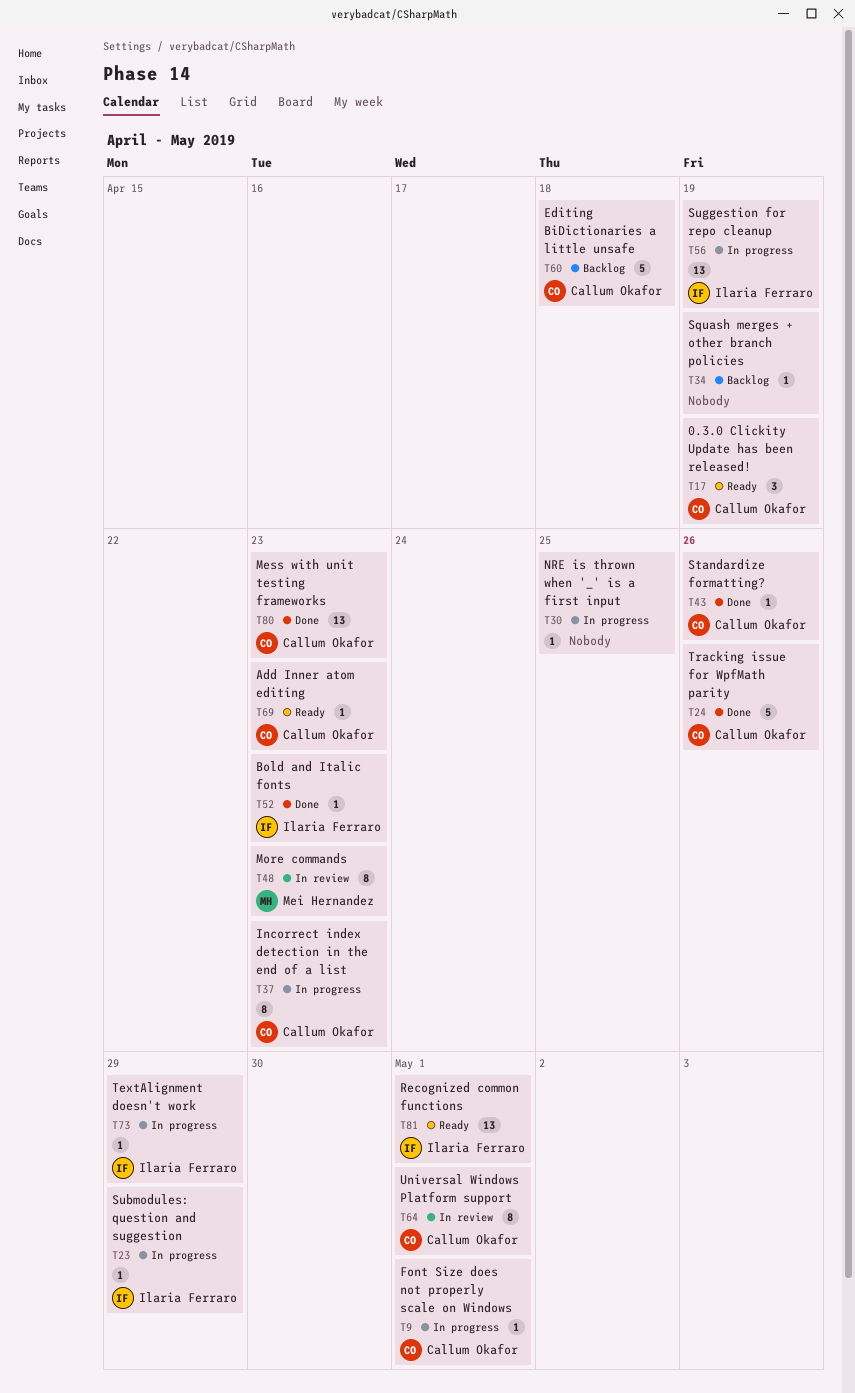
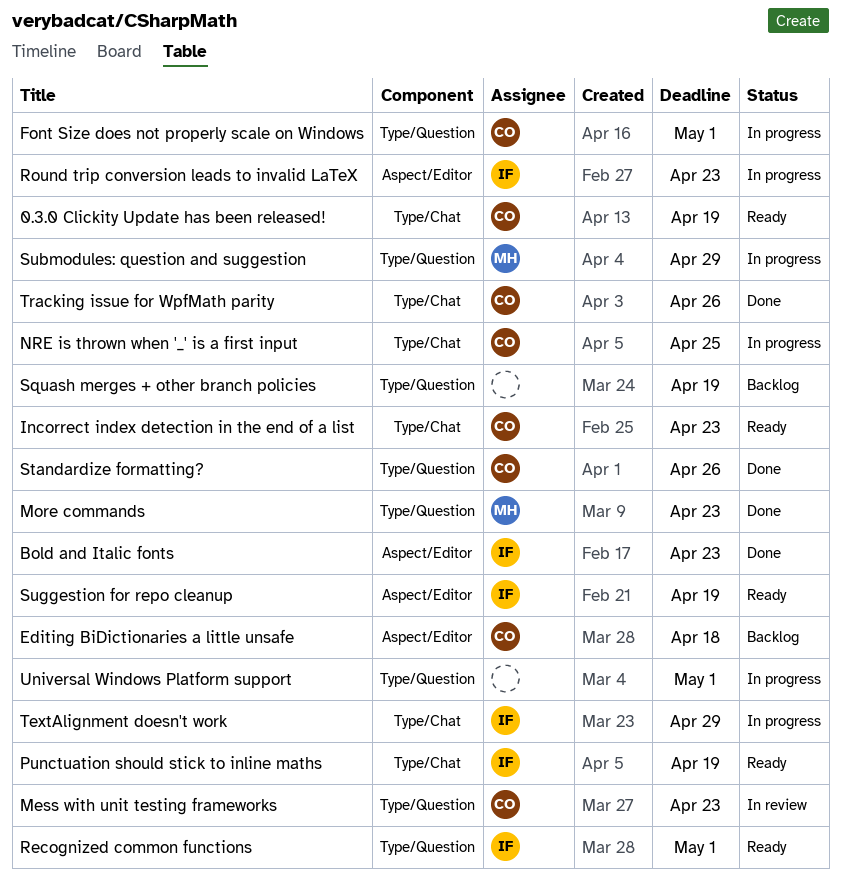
Add Inner atom editing: present -> none
Incorrect index detection in the end of a list, status: In progress -> Ready
Mess with unit testing frameworks, status: Done -> In review
More commands, status: In review -> Done
NRE is thrown when '_' is a first input, owner: none -> Callum Okafor
Punctuation should stick to inline maths: none -> present
Round trip conversion leads to invalid LaTeX: none -> present
Submodules: question and suggestion, owner: Ilaria Ferraro -> Mei Hernandez
Suggestion for repo cleanup, status: In progress -> Ready
Universal Windows Platform support, status: In review -> In progress
Universal Windows Platform support, owner: Callum Okafor -> none

